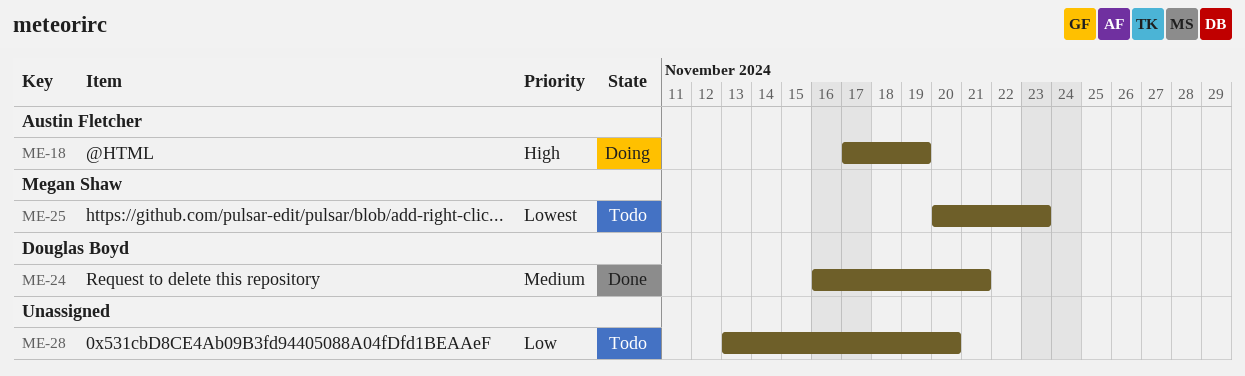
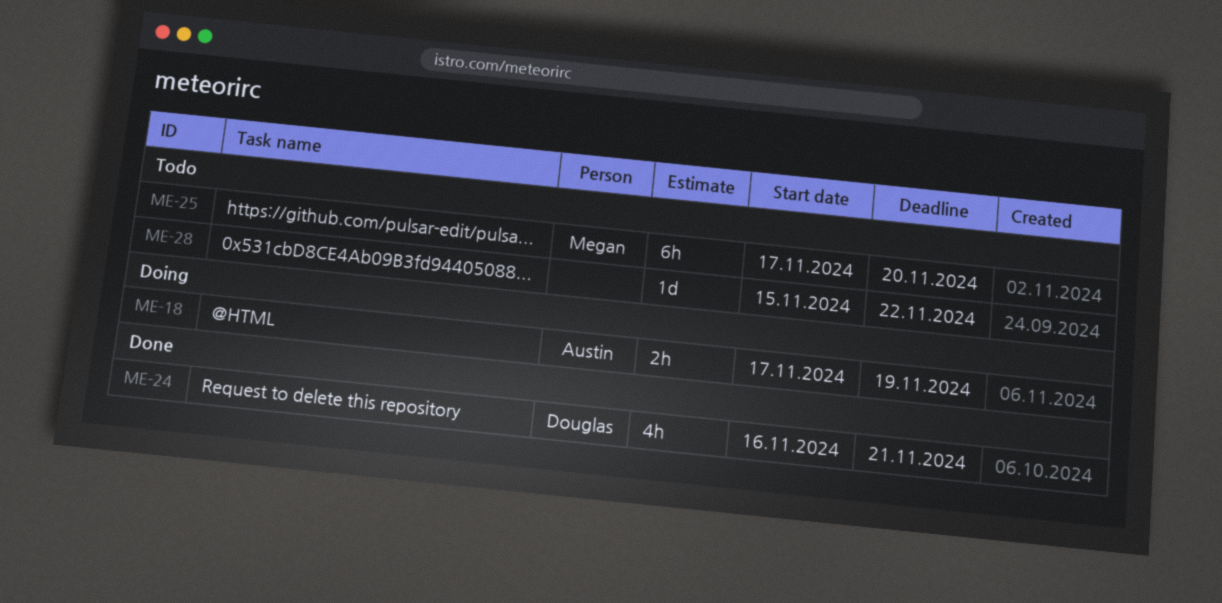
ME-25, start: Nov 20 -> Nov 17
ME-25, due: Nov 23 -> Nov 20
ME-28, start: Nov 13 -> Nov 15
ME-28, due: Nov 20 -> Nov 22

